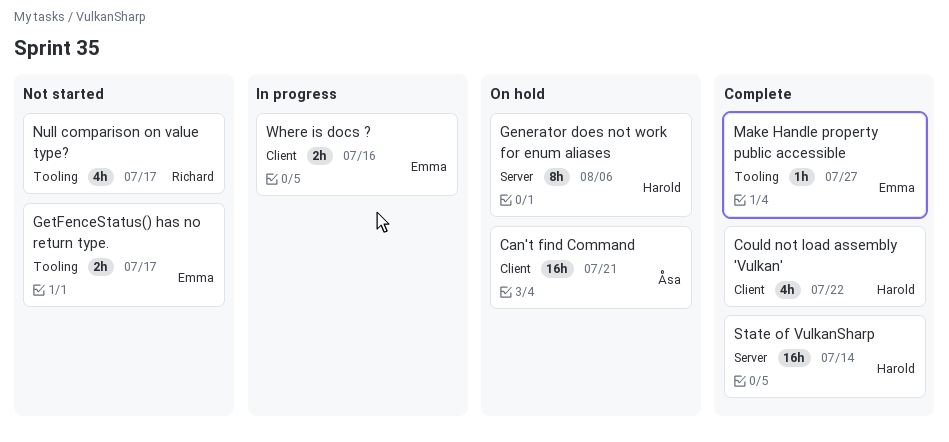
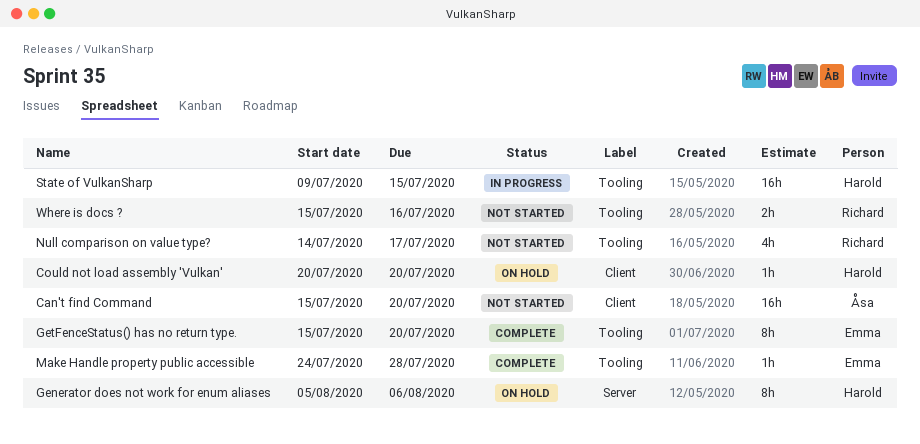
Can't find Command, status: On hold -> Not started
Can't find Command, due: Jul 21 -> Jul 20
Could not load assembly 'Vulkan', status: Complete -> On hold
Could not load assembly 'Vulkan', estimate: 4h -> 1h
Could not load assembly 'Vulkan', due: Jul 22 -> Jul 20
GetFenceStatus() has no return type., status: Not started -> Complete
GetFenceStatus() has no return type., estimate: 2h -> 8h
GetFenceStatus() has no return type., due: Jul 17 -> Jul 20
Make Handle property public accessible, due: Jul 27 -> Jul 28
State of VulkanSharp, status: Complete -> In progress
State of VulkanSharp, label: Server -> Tooling
State of VulkanSharp, due: Jul 14 -> Jul 15
Where is docs ?, status: In progress -> Not started
Where is docs ?, owner: Emma -> Richard
Where is docs ?, label: Client -> Tooling

